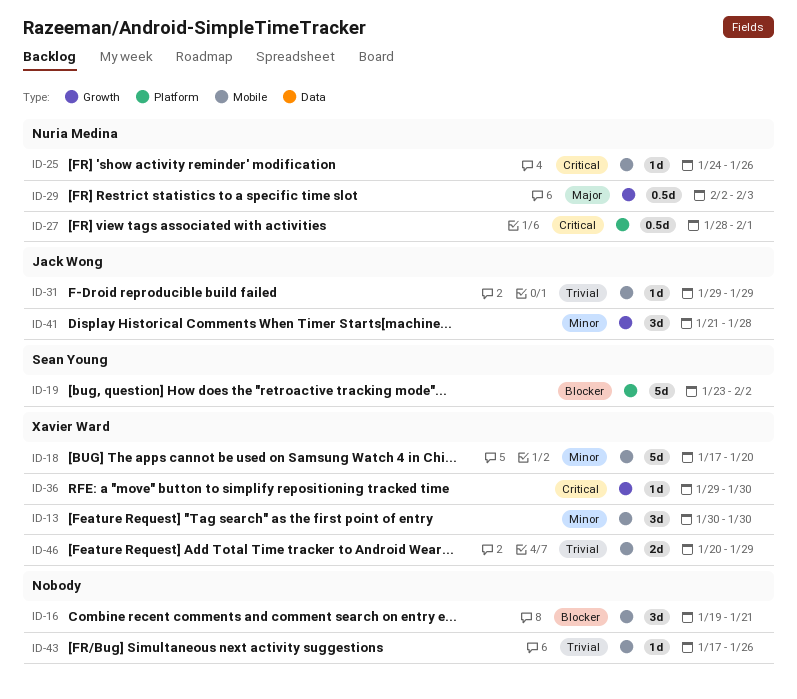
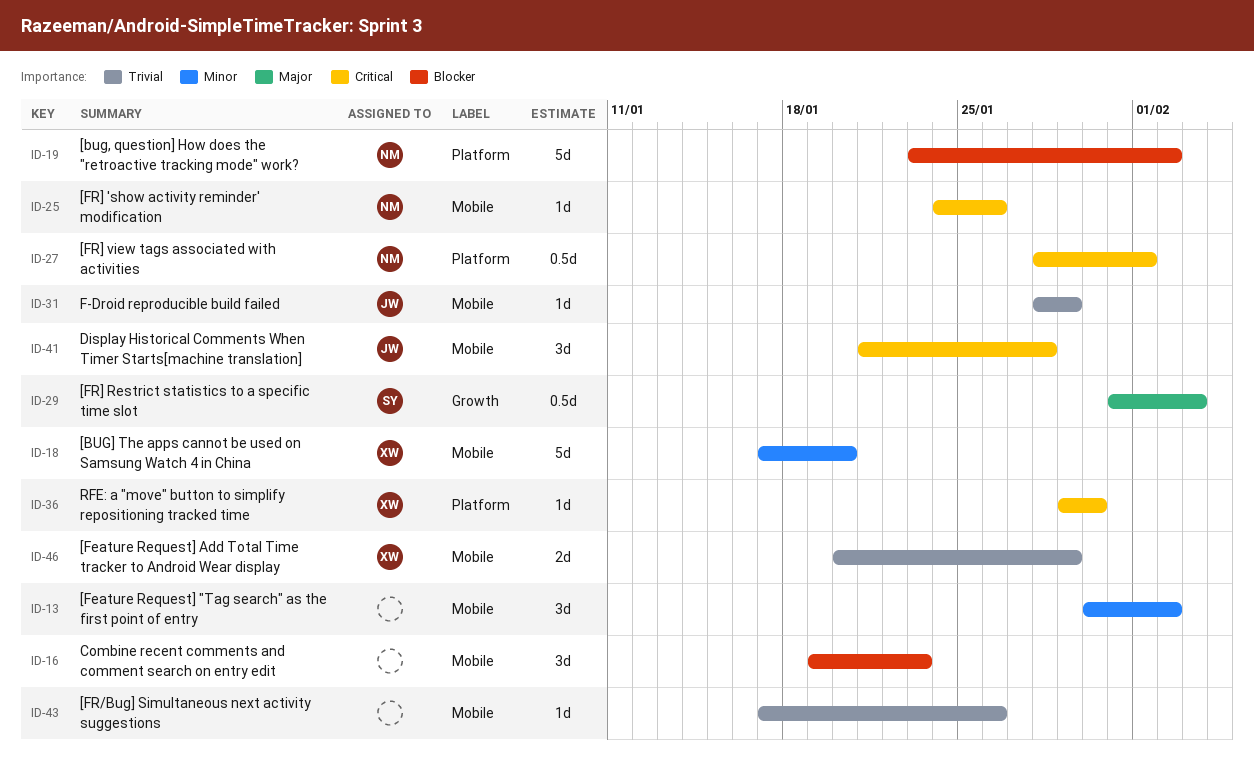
ID-13, owner: Xavier Ward -> none
ID-13, due: Jan 30 -> Feb 2
ID-16, due: Jan 21 -> Jan 23
ID-19, owner: Sean Young -> Nuria Medina
ID-29, owner: Nuria Medina -> Sean Young
ID-29, start: Feb 2 -> Jan 31
ID-31, start: Jan 29 -> Jan 28
ID-36, label: Growth -> Platform
ID-41, priority: Minor -> Critical
ID-41, label: Growth -> Mobile

